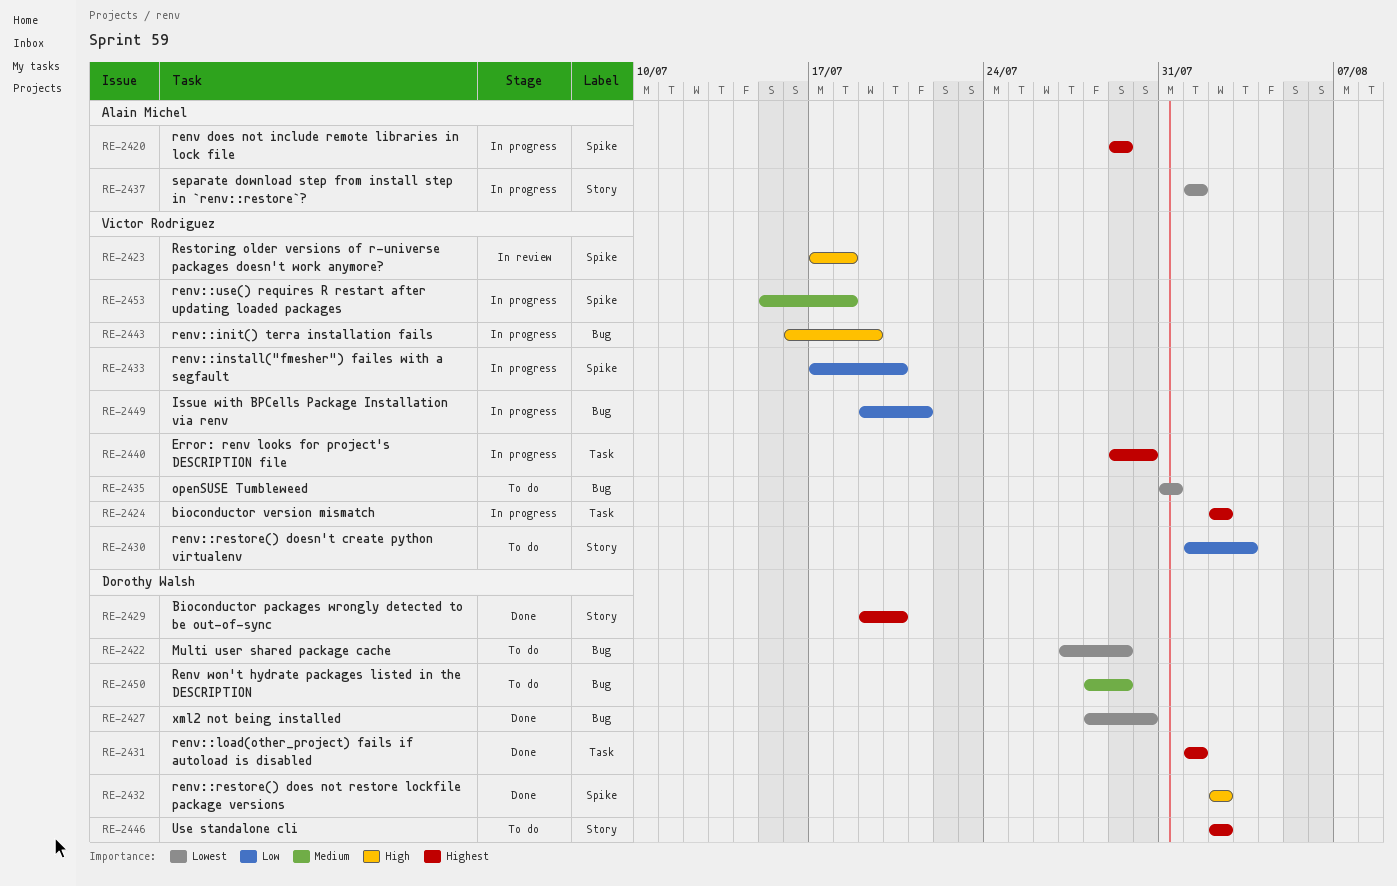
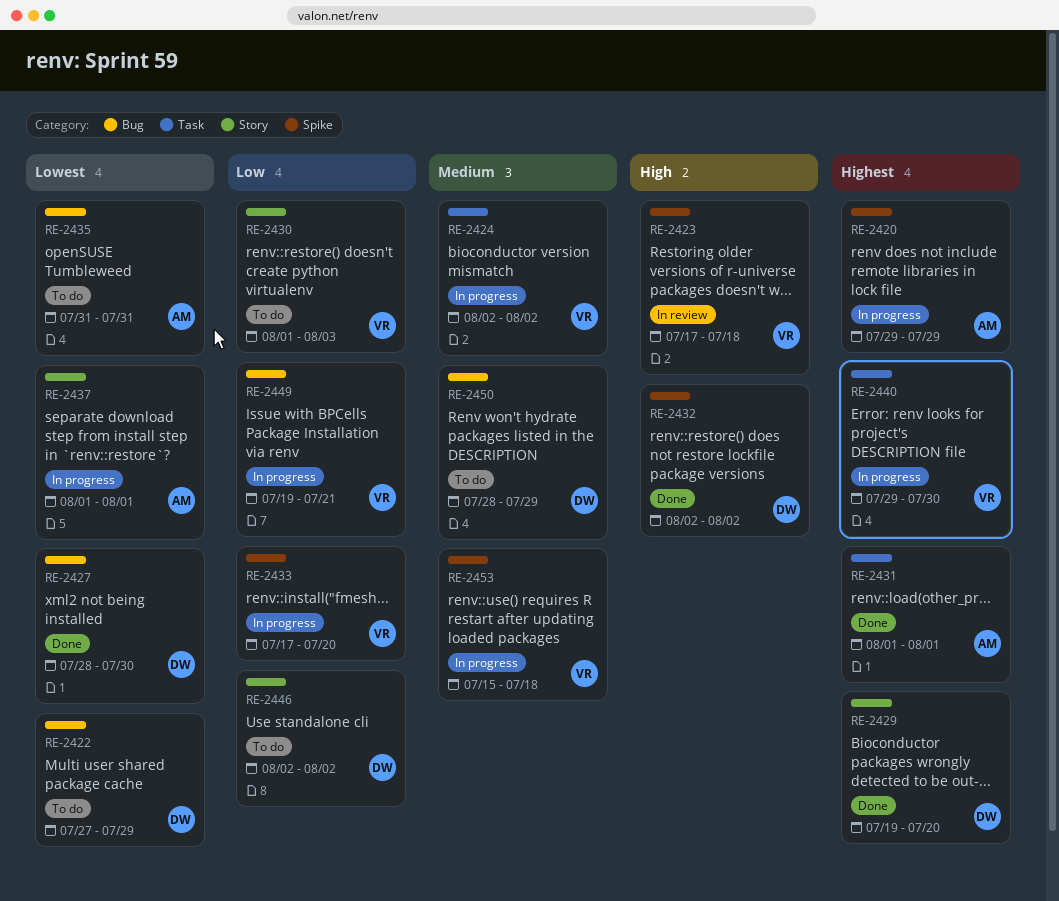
RE-2424, priority: Highest -> Medium
RE-2431, owner: Dorothy Walsh -> Alain Michel
RE-2435, owner: Victor Rodriguez -> Alain Michel
RE-2443: present -> none
RE-2446, priority: Highest -> Low

